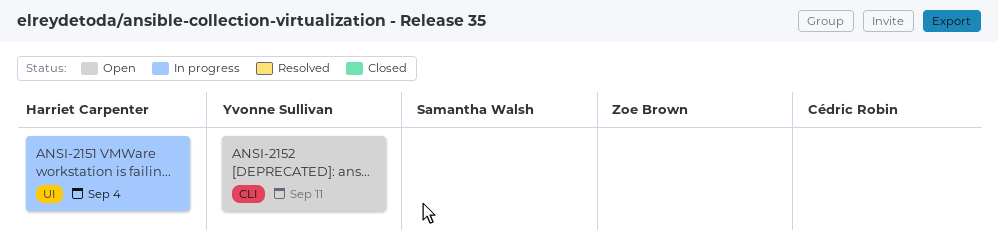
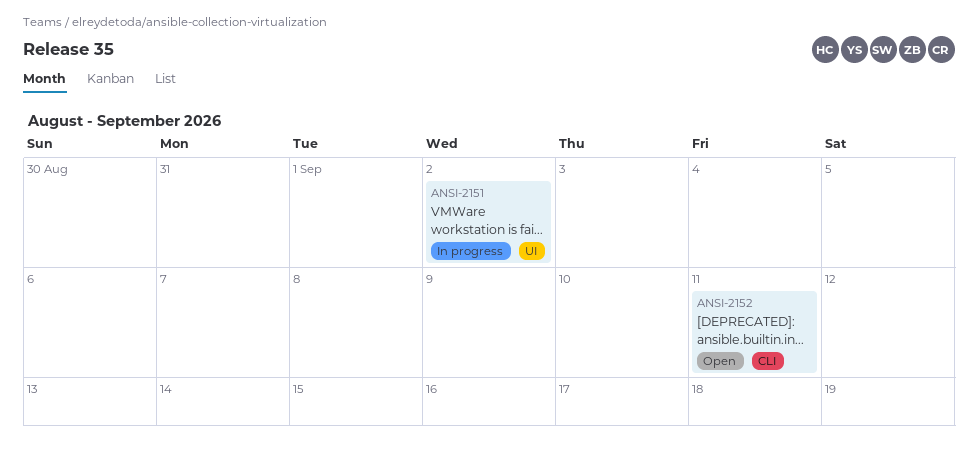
ANSI-2151, due: Sep 4 -> Sep 2

